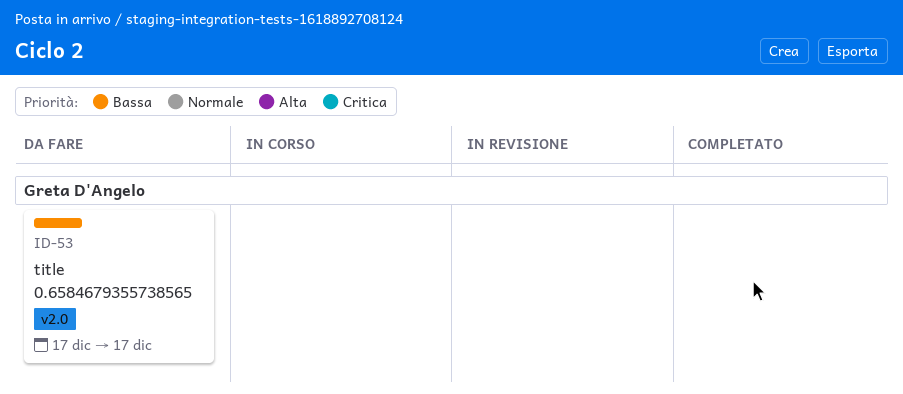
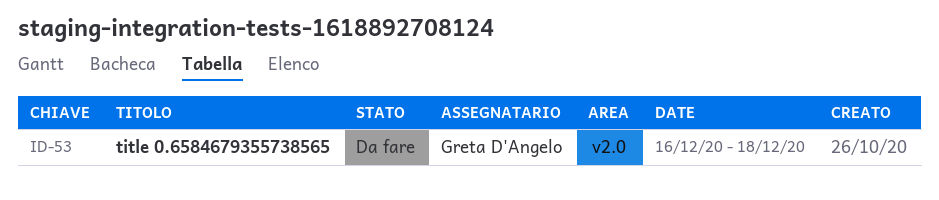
ID-53, start: Dec 17 -> Dec 16
ID-53, due: Dec 17 -> Dec 18

